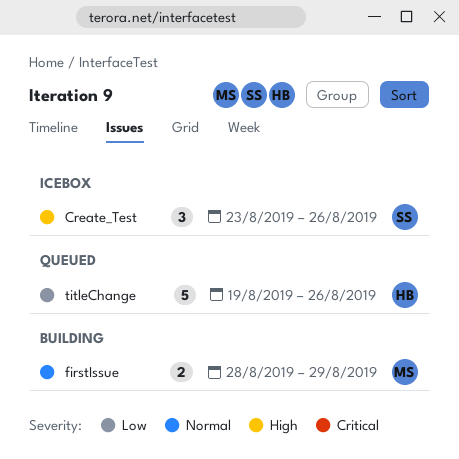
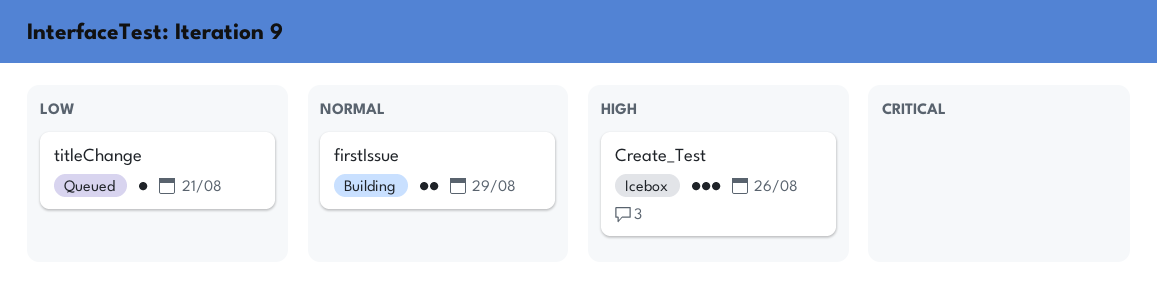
titleChange, estimate: 5 -> 1
titleChange, due: Aug 26 -> Aug 21

